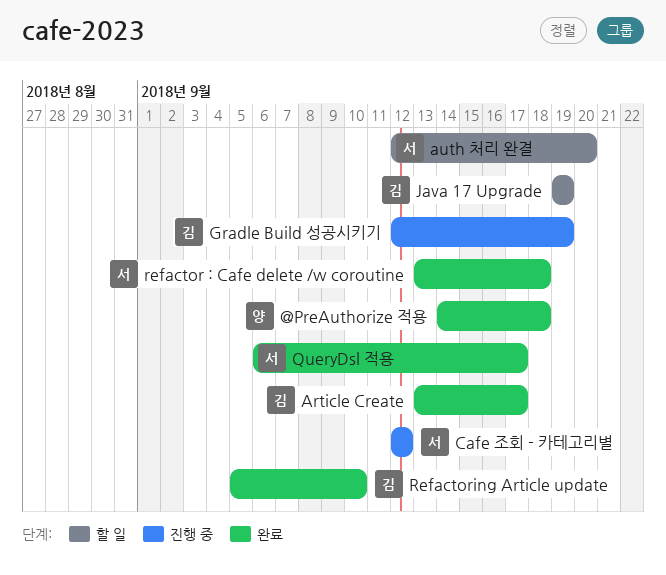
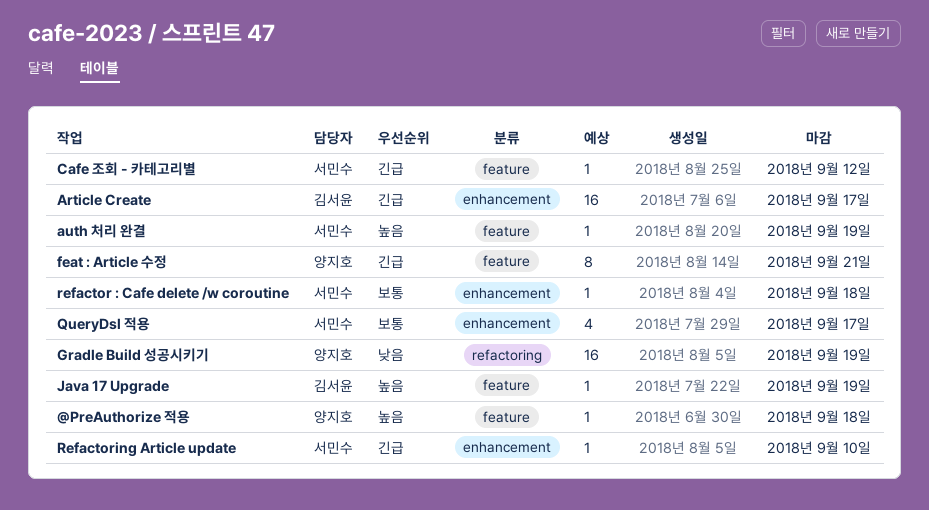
auth 처리 완결, due: Sep 20 -> Sep 19
feat : Article 수정: none -> present
Gradle Build 성공시키기, owner: 김서윤 -> 양지호
Refactoring Article update, owner: 김서윤 -> 서민수

